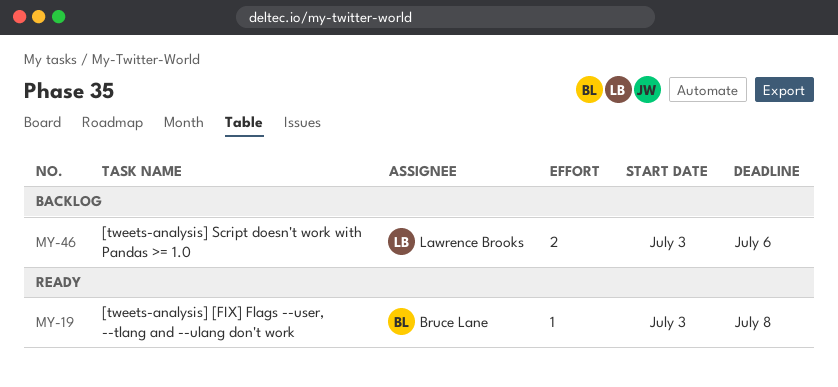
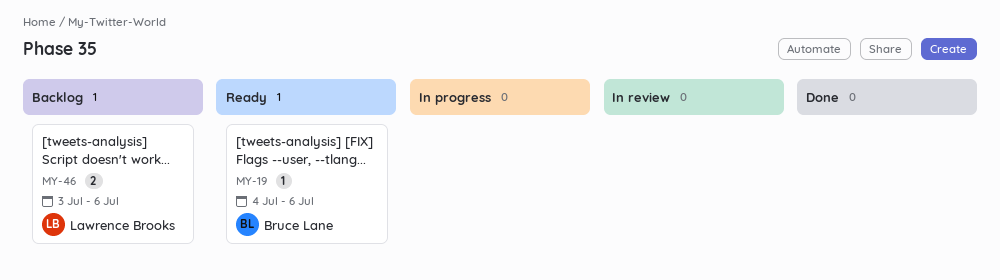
MY-19, start: Jul 3 -> Jul 4
MY-19, due: Jul 8 -> Jul 6

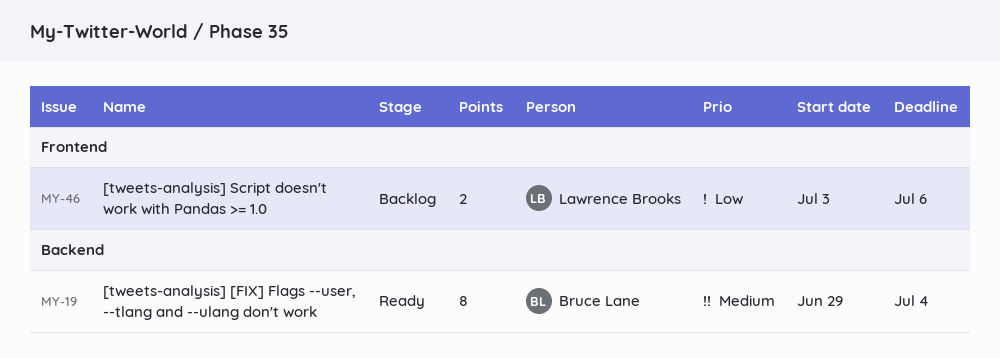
MY-19, estimate: 1 -> 8
MY-19, start: Jul 4 -> Jun 29
MY-19, due: Jul 6 -> Jul 4

